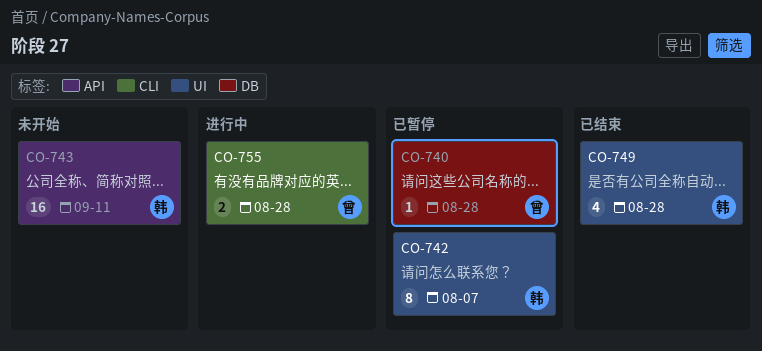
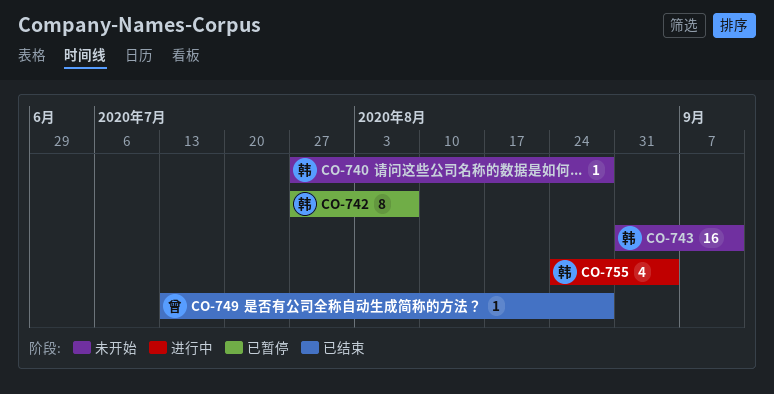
CO-740, status: 已暂停 -> 未开始
CO-740, owner: 曾 -> 韩
CO-749, owner: 韩 -> 曾
CO-749, estimate: 4 -> 1
CO-755, owner: 曾 -> 韩
CO-755, estimate: 2 -> 4
CO-755, due: Aug 28 -> Sep 4

